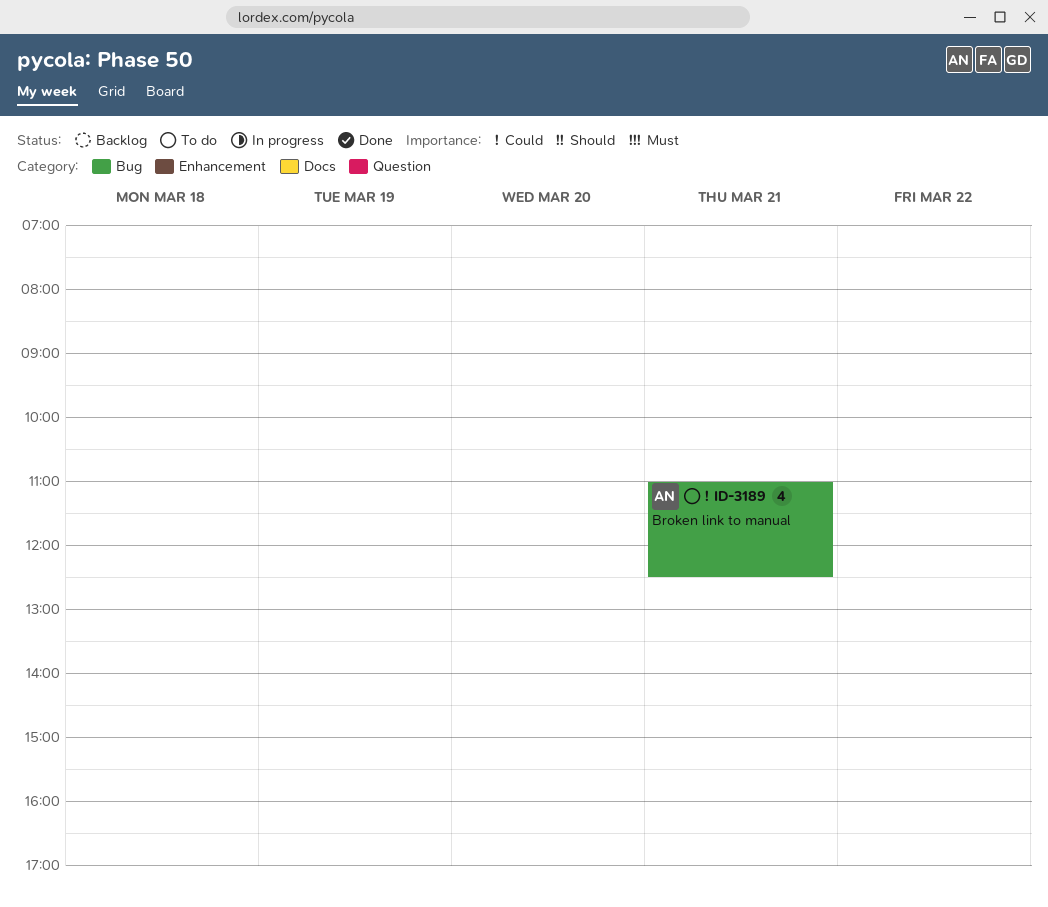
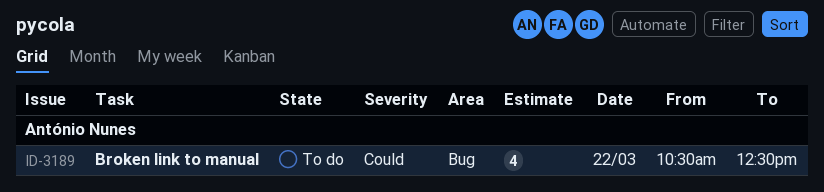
ID-3189, day: Mar 21 -> Mar 22
ID-3189, begins: 11:00 -> 10:30

